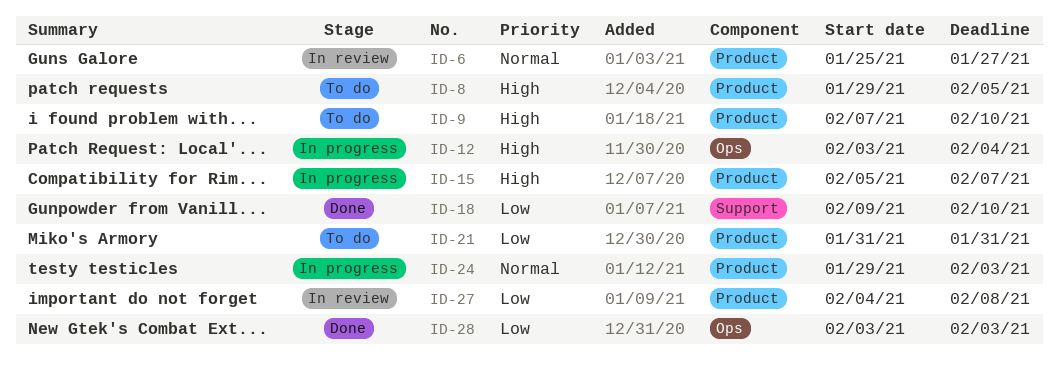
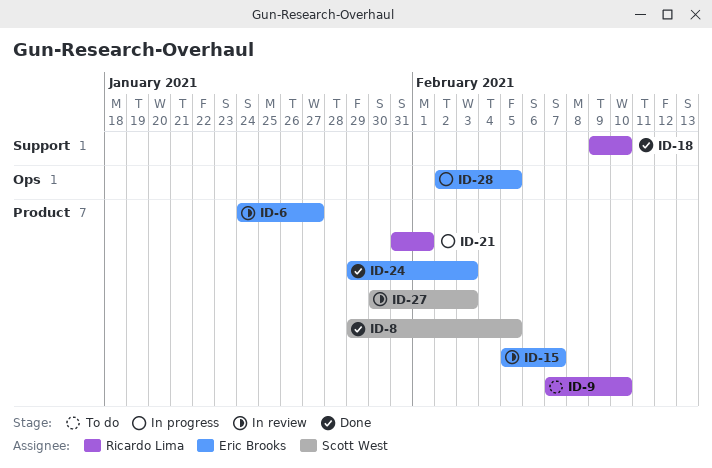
ID-6, start: Jan 25 -> Jan 24
ID-8, status: To do -> Done
ID-12: present -> none
ID-15, status: In progress -> In review
ID-21, status: To do -> In progress
ID-21, due: Jan 31 -> Feb 1
ID-24, status: In progress -> Done
ID-27, start: Feb 4 -> Jan 30
ID-27, due: Feb 8 -> Feb 3
ID-28, status: Done -> In progress
ID-28, start: Feb 3 -> Feb 2
ID-28, due: Feb 3 -> Feb 5

